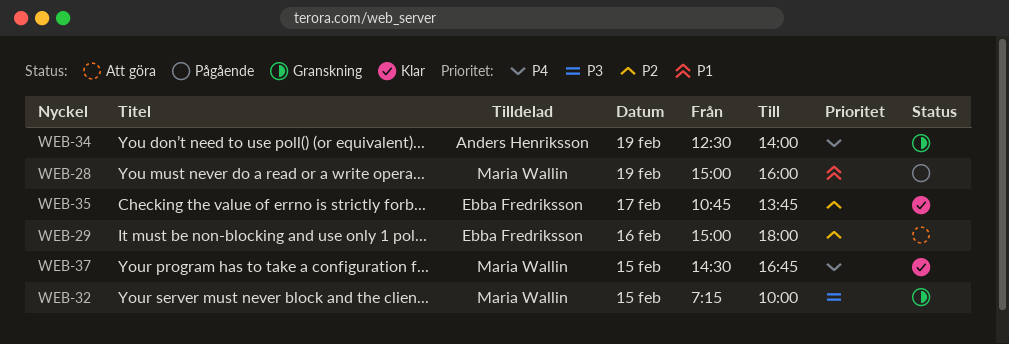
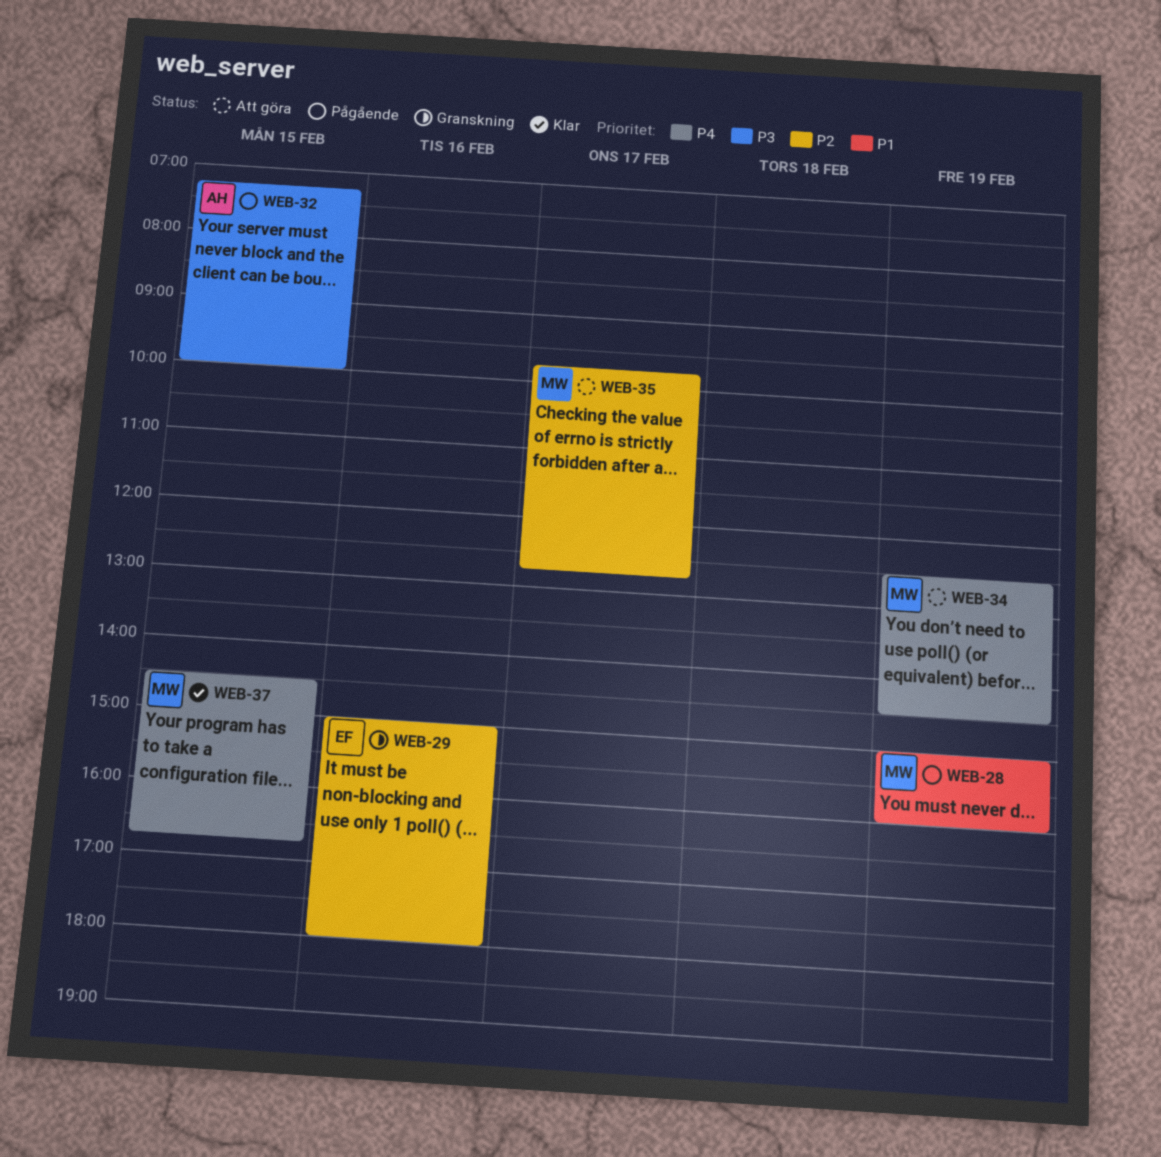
WEB-29, status: Att göra -> Granskning
WEB-32, status: Granskning -> Pågående
WEB-32, owner: Maria Wallin -> Anders Henriksson
WEB-34, status: Granskning -> Att göra
WEB-34, owner: Anders Henriksson -> Maria Wallin
WEB-34, ends: 14:00 -> 14:30
WEB-35, status: Klar -> Att göra
WEB-35, owner: Ebba Fredriksson -> Maria Wallin
WEB-35, begins: 10:45 -> 09:45
WEB-35, ends: 13:45 -> 12:45

